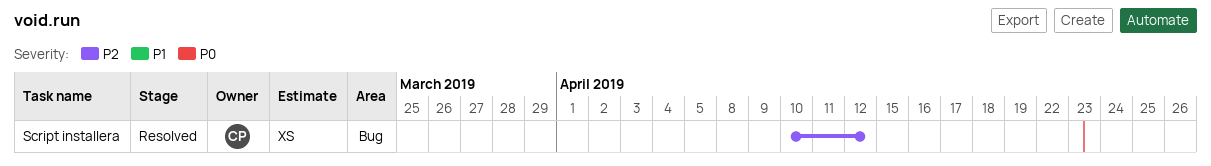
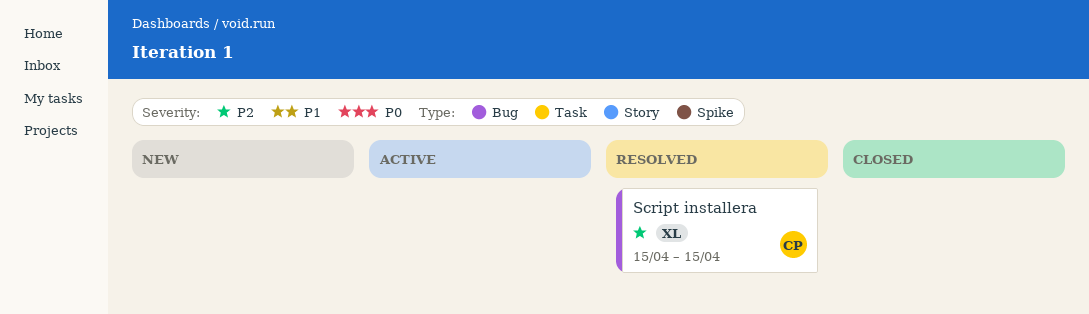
Script installera, estimate: XS -> XL
Script installera, start: Apr 10 -> Apr 15
Script installera, due: Apr 12 -> Apr 15

